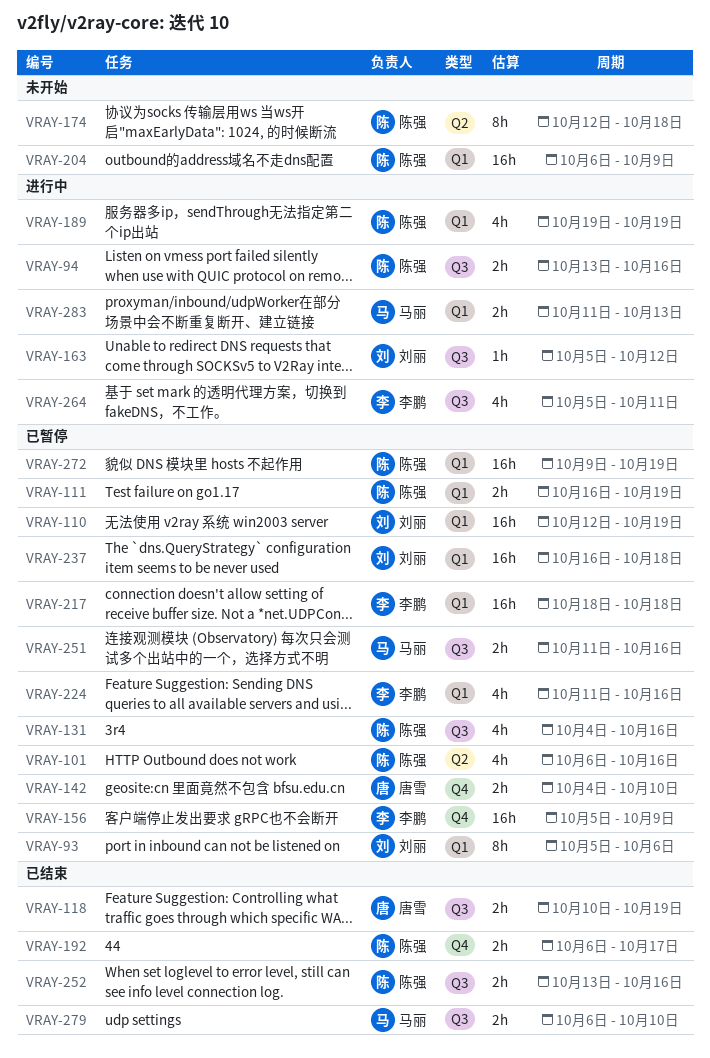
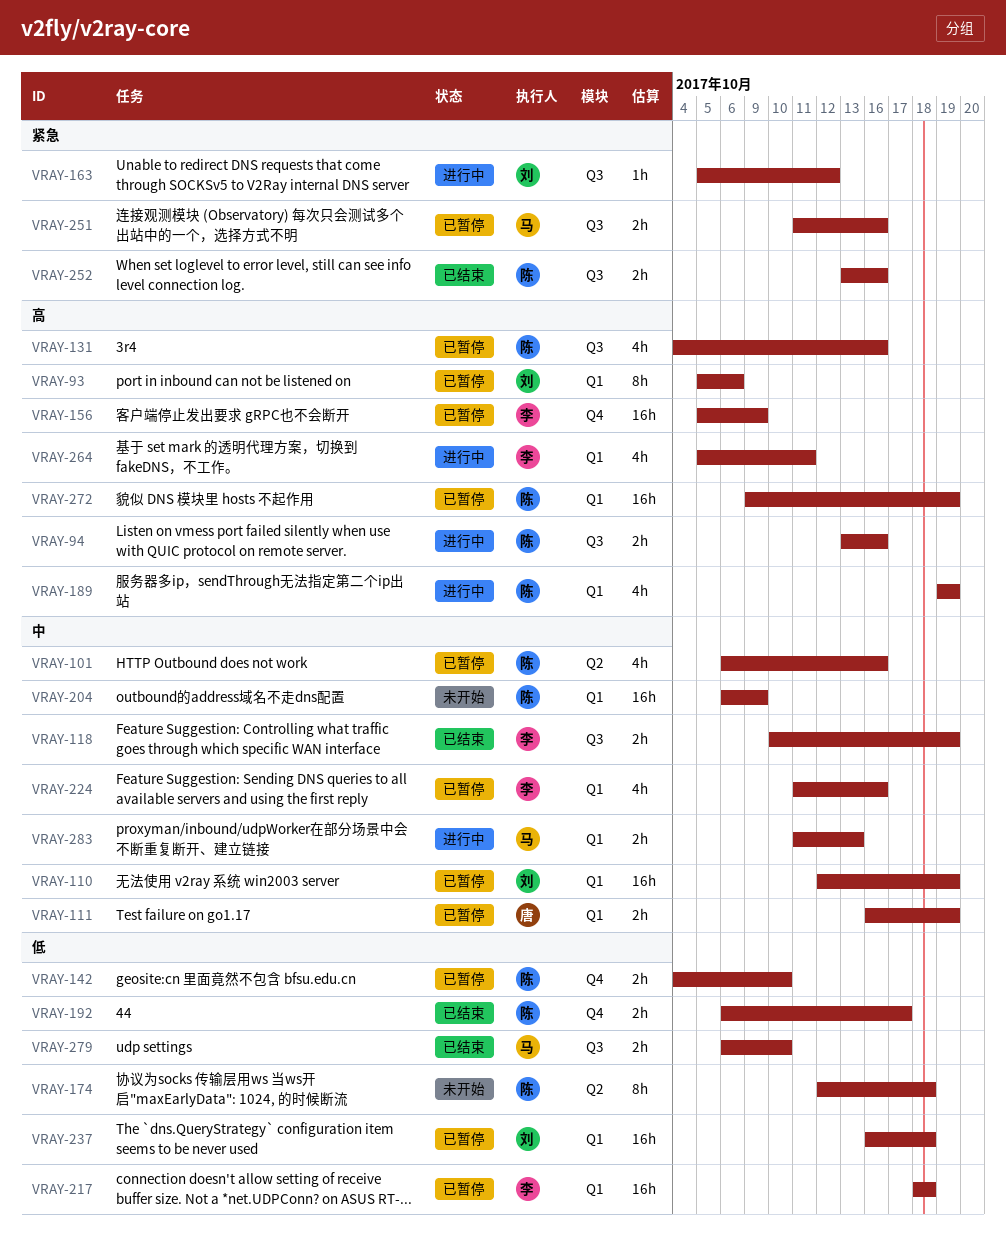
VRAY-111, owner: 陈强 -> 唐雪
VRAY-118, owner: 唐雪 -> 李鹏
VRAY-142, owner: 唐雪 -> 陈强
VRAY-264, label: Q3 -> Q1

